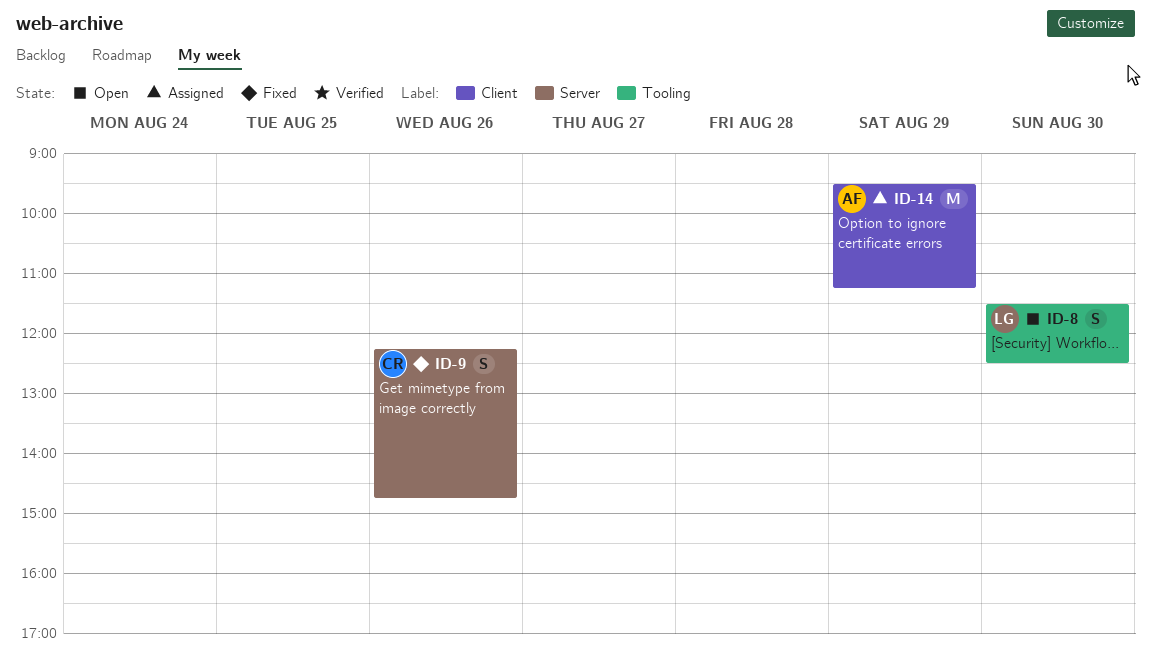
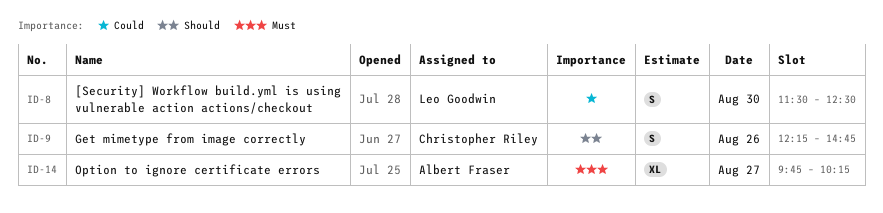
ID-14, estimate: M -> XL
ID-14, day: Aug 29 -> Aug 27
ID-14, begins: 09:30 -> 09:45
ID-14, ends: 11:15 -> 10:15

